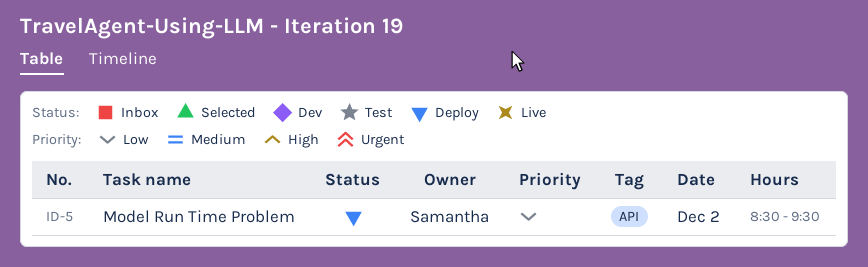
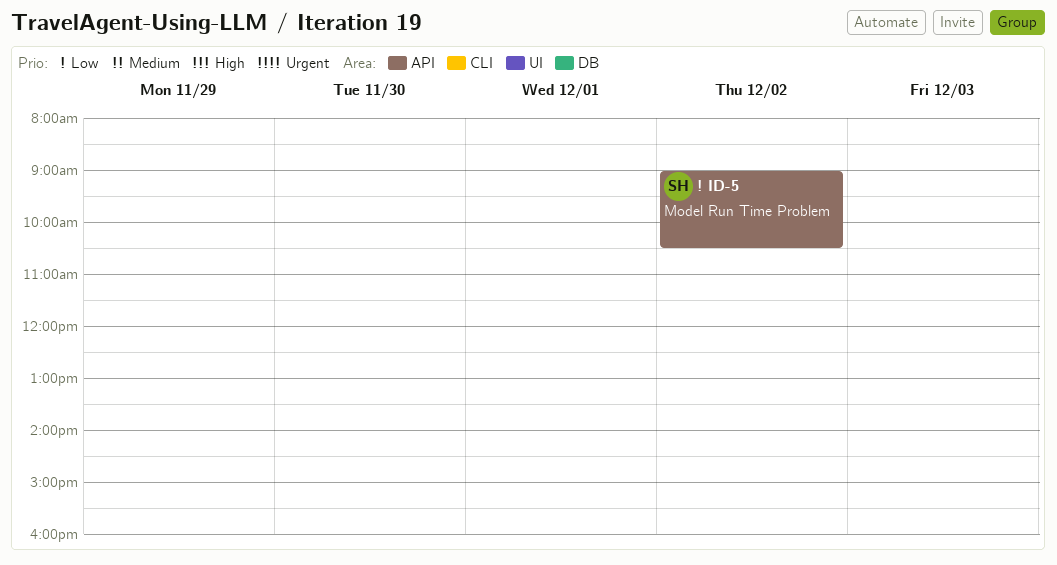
ID-5, begins: 08:30 -> 09:00
ID-5, ends: 09:30 -> 10:30

